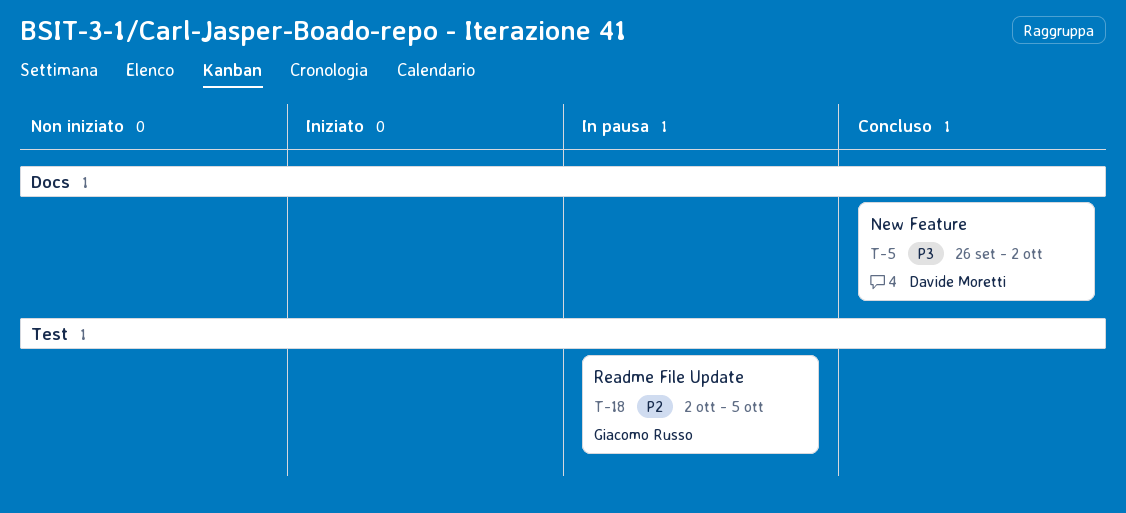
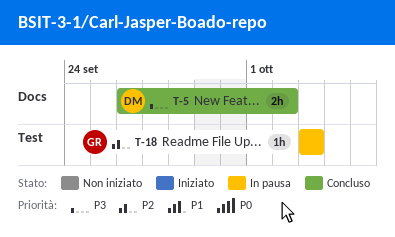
T-18, start: Oct 2 -> Oct 3
T-18, due: Oct 5 -> Oct 3

